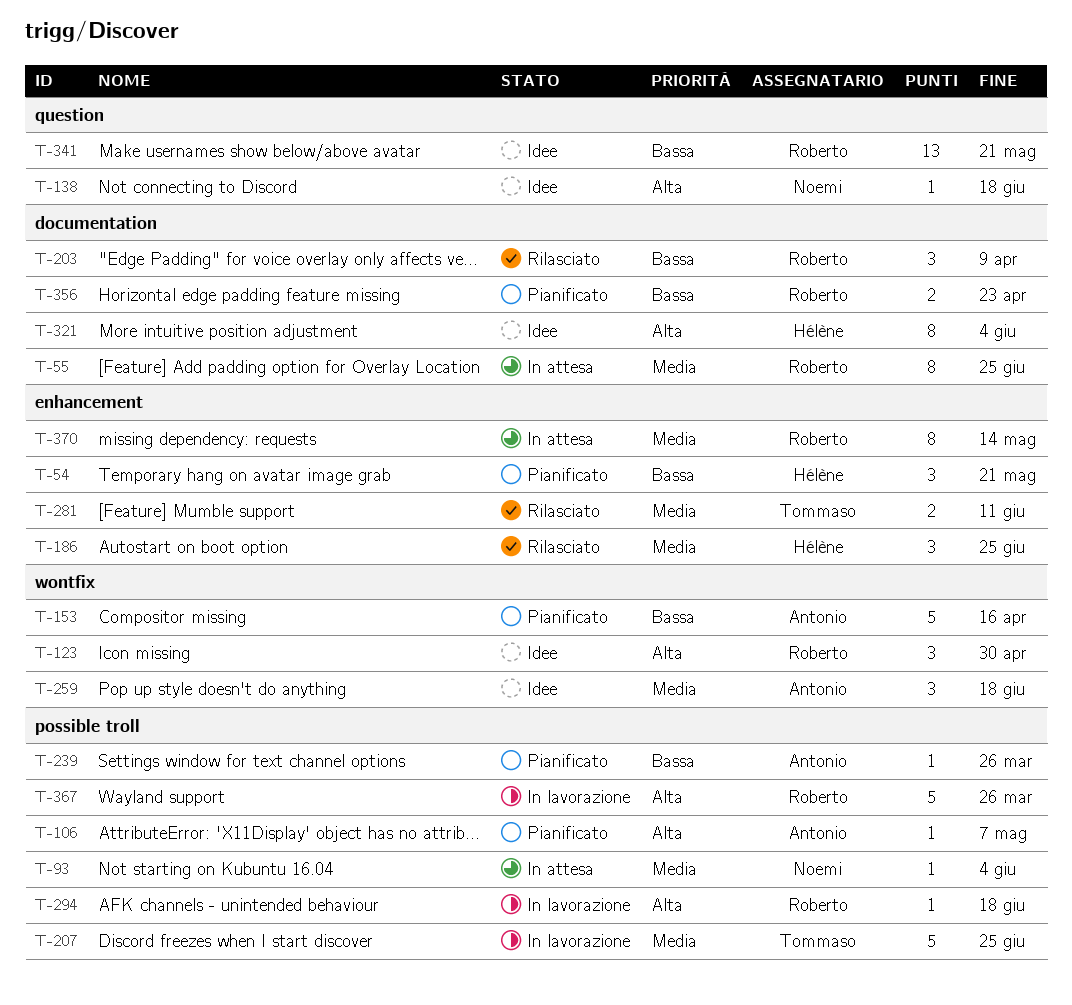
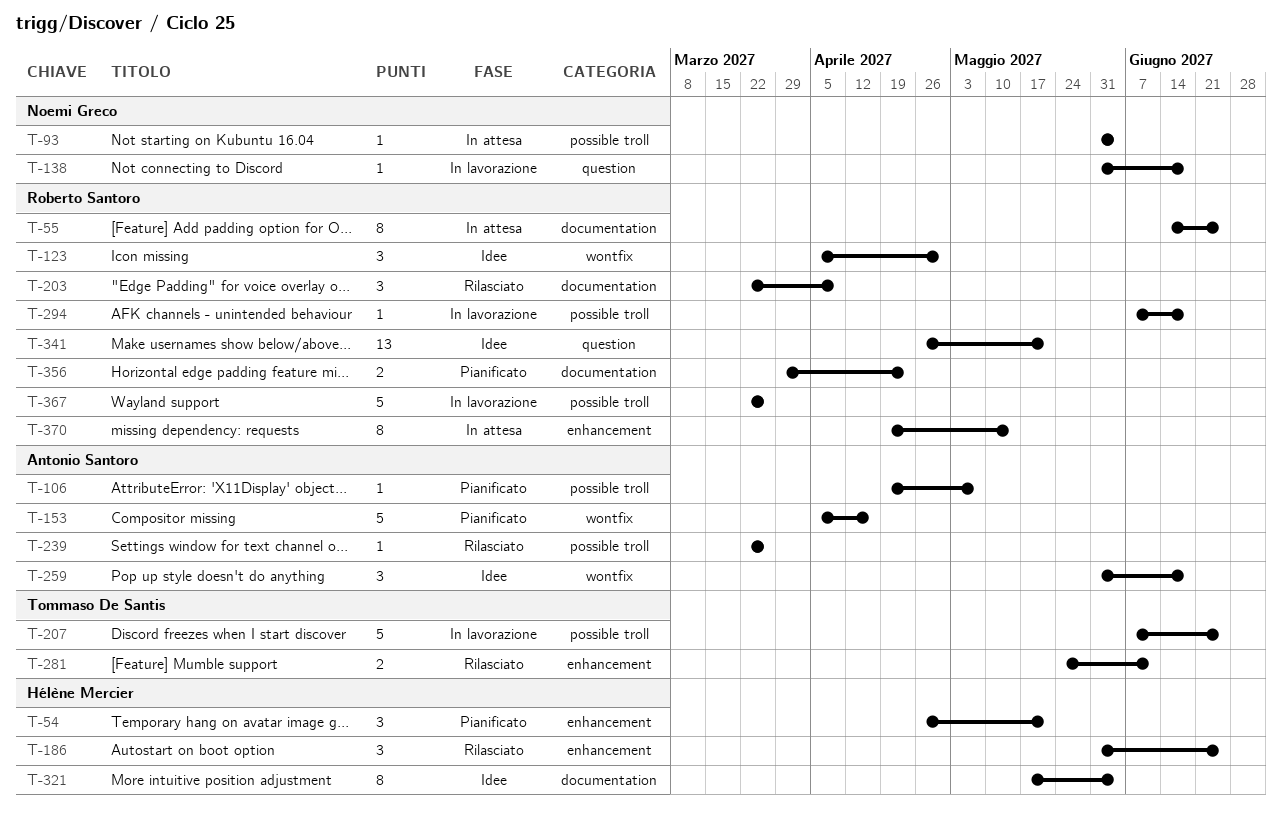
T-138, status: Idee -> In lavorazione
T-239, status: Pianificato -> Rilasciato

